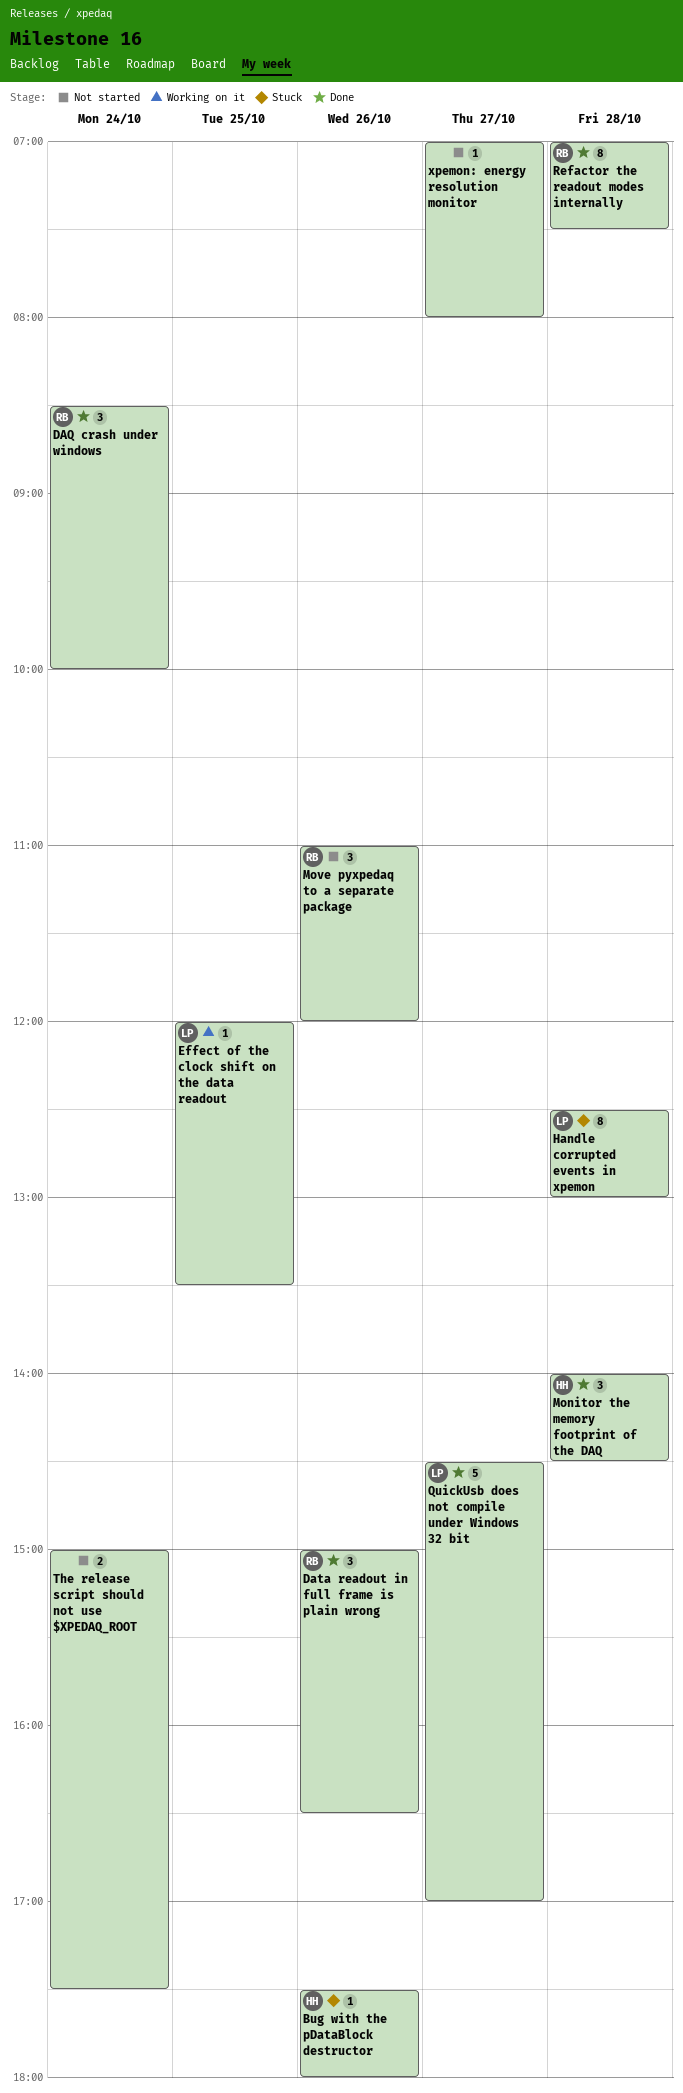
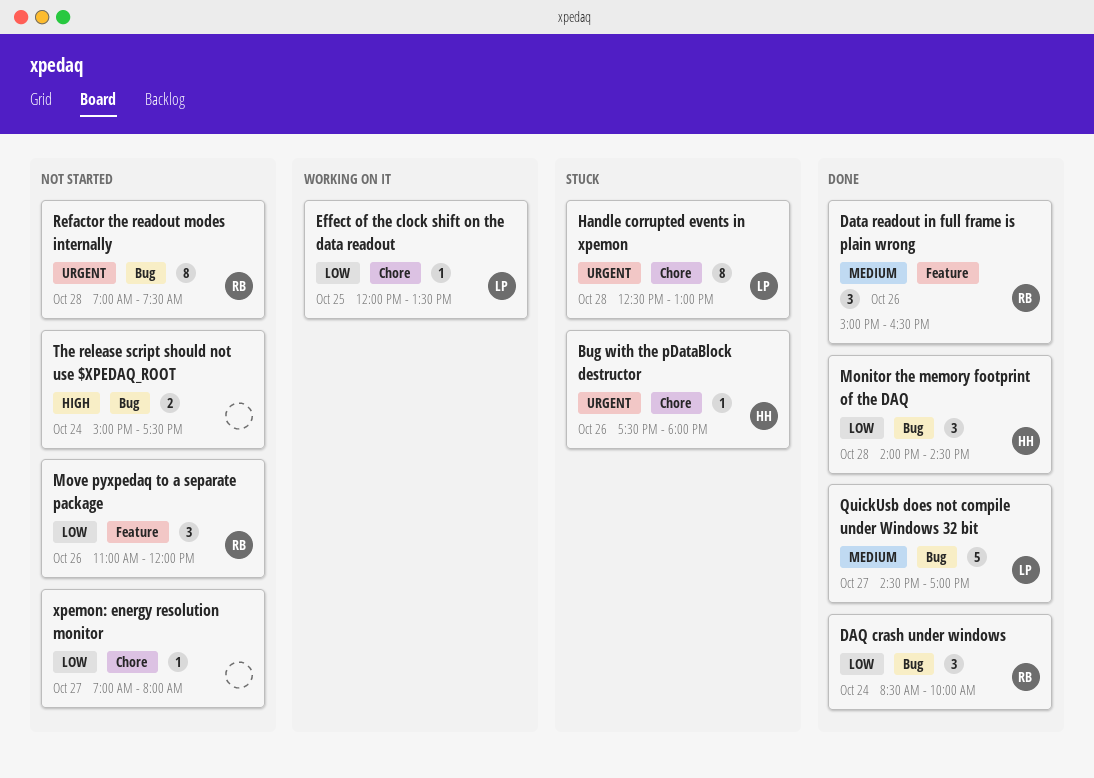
Refactor the readout modes internally, status: Done -> Not started

